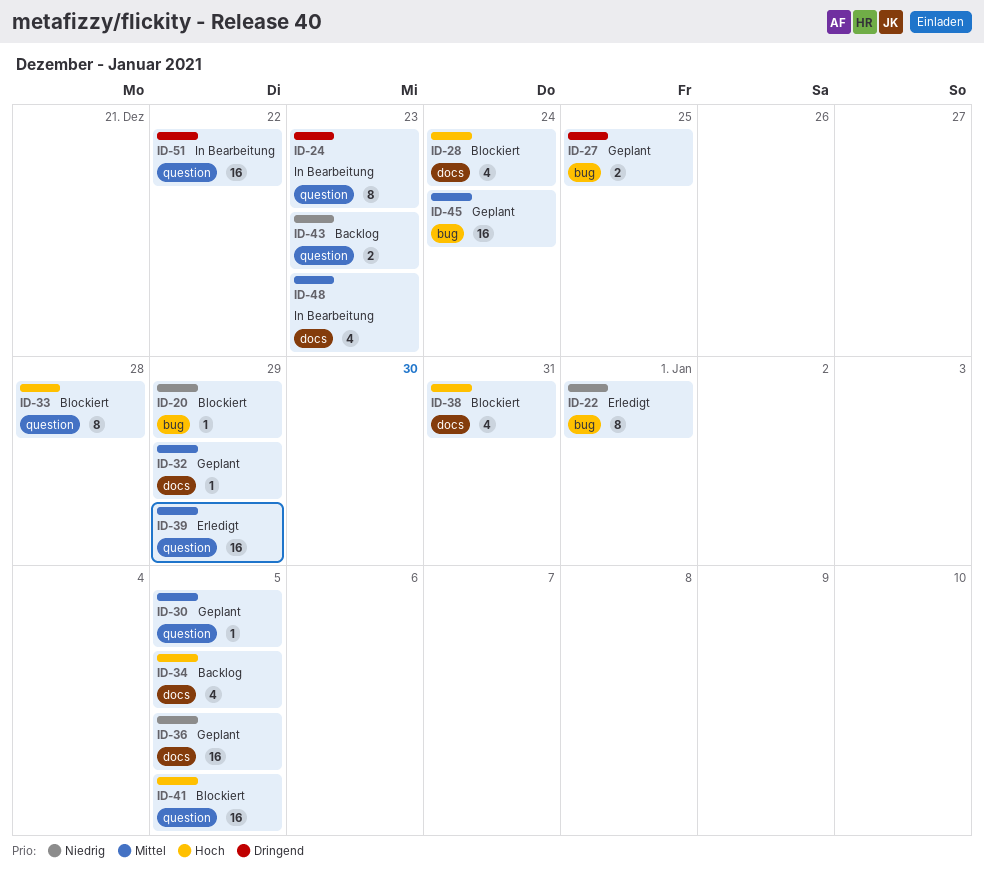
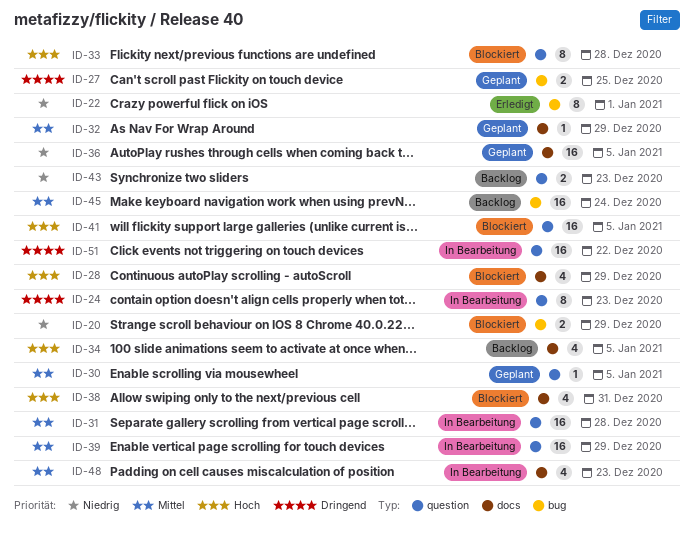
ID-20, estimate: 1 -> 2
ID-28, due: Dec 24 -> Dec 29
ID-31: none -> present
ID-39, status: Erledigt -> In Bearbeitung
ID-45, status: Geplant -> Backlog

